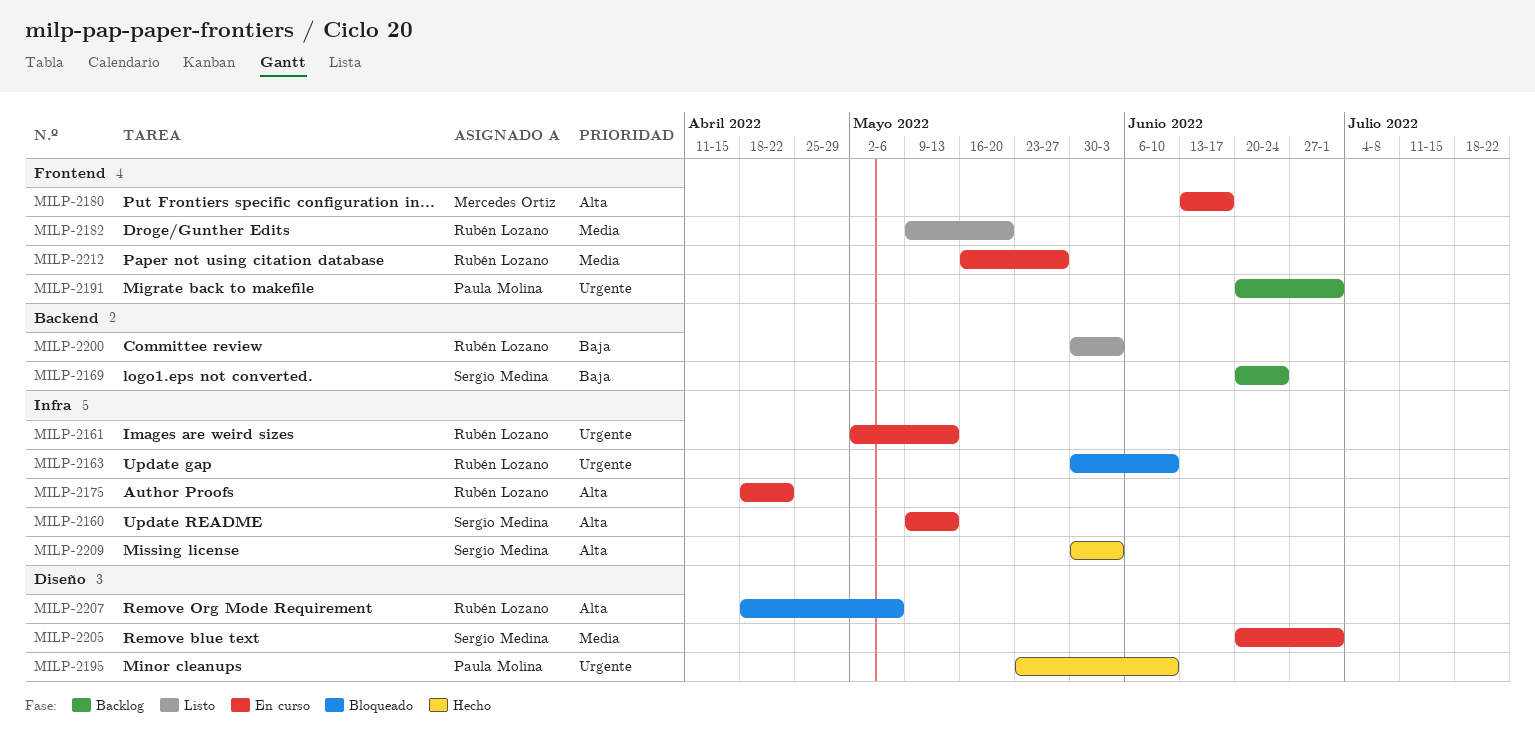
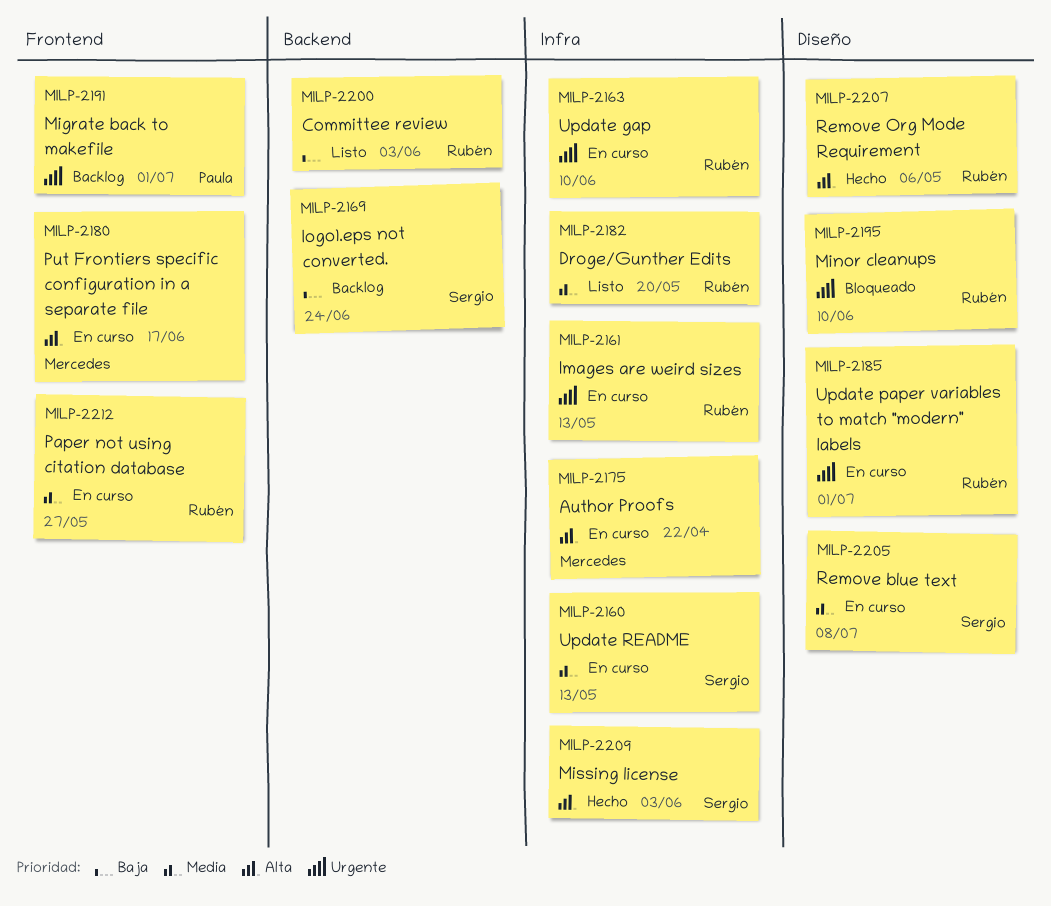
MILP-2160, priority: Alta -> Media
MILP-2163, status: Bloqueado -> En curso
MILP-2175, owner: Rubén Lozano -> Mercedes Ortiz
MILP-2182, label: Frontend -> Infra
MILP-2185: none -> present
MILP-2195, status: Hecho -> Bloqueado
MILP-2195, owner: Paula Molina -> Rubén Lozano
MILP-2205, due: Jul 1 -> Jul 8
MILP-2207, status: Bloqueado -> Hecho

